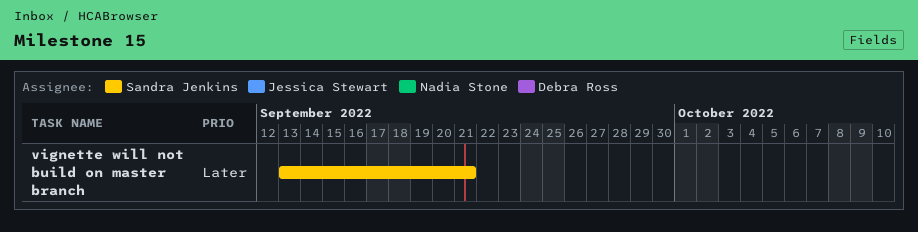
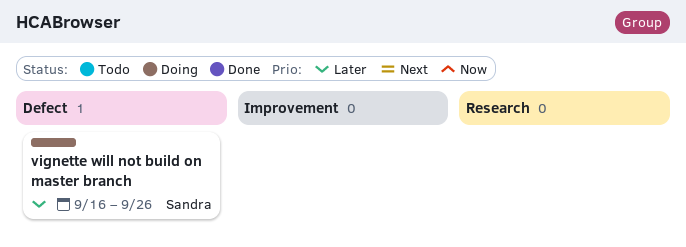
vignette will not build on master branch, start: Sep 13 -> Sep 16
vignette will not build on master branch, due: Sep 21 -> Sep 26

